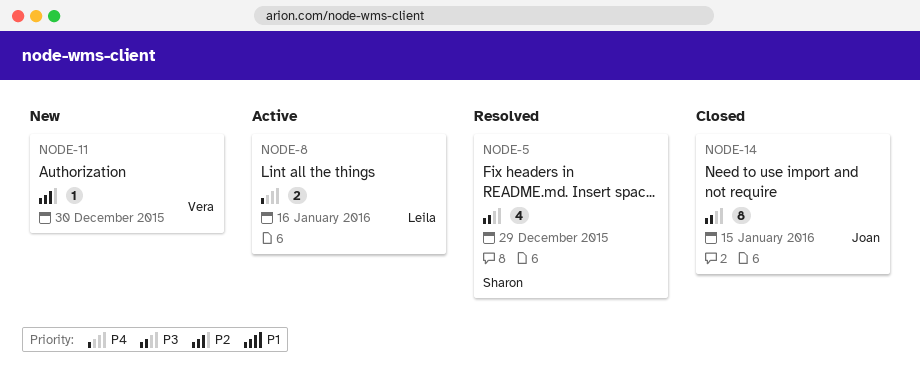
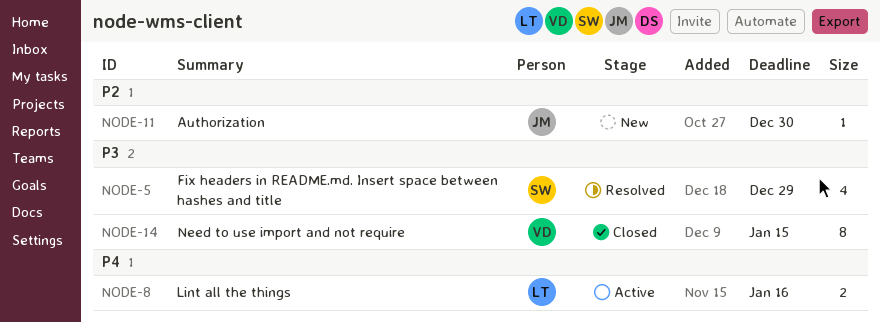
NODE-11, owner: Vera -> Joan
NODE-14, owner: Joan -> Vera

